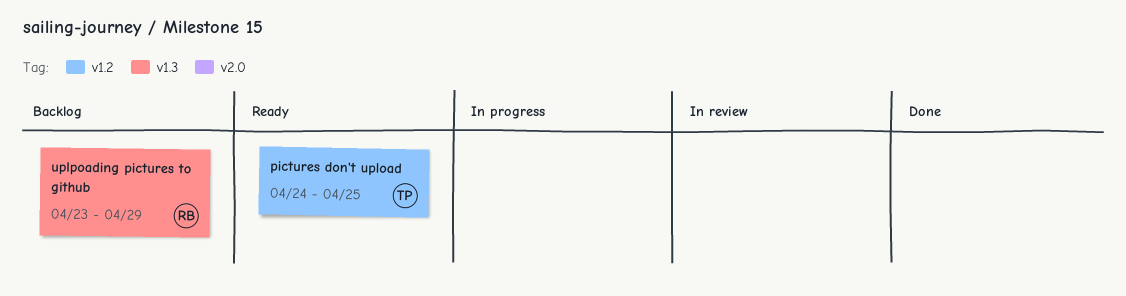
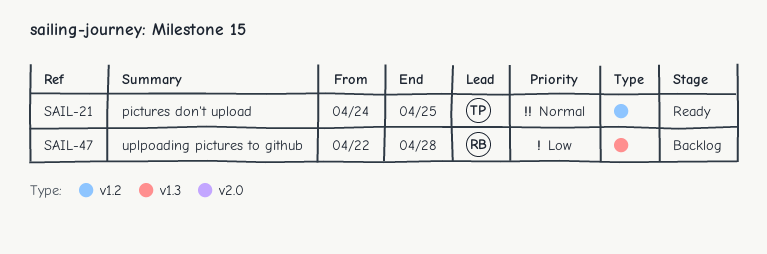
uplpoading pictures to github, start: Apr 23 -> Apr 22
uplpoading pictures to github, due: Apr 29 -> Apr 28

